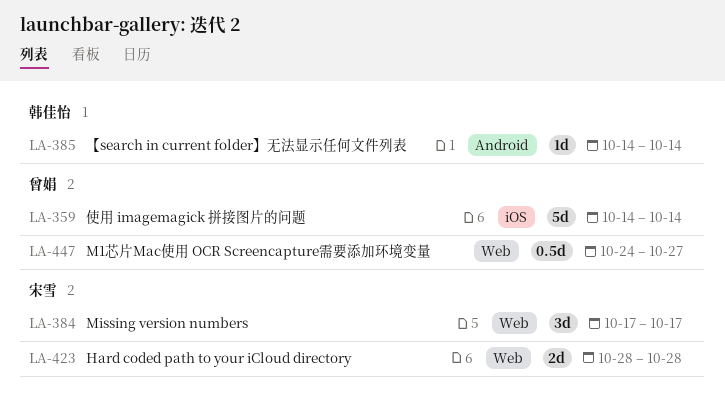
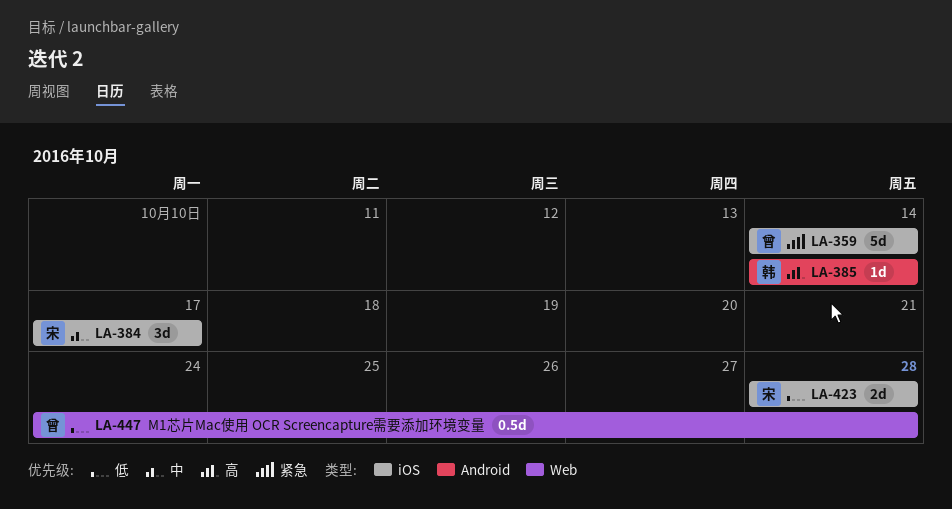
LA-384, label: Web -> iOS
LA-423, label: Web -> iOS
LA-447, due: Oct 27 -> Oct 28

